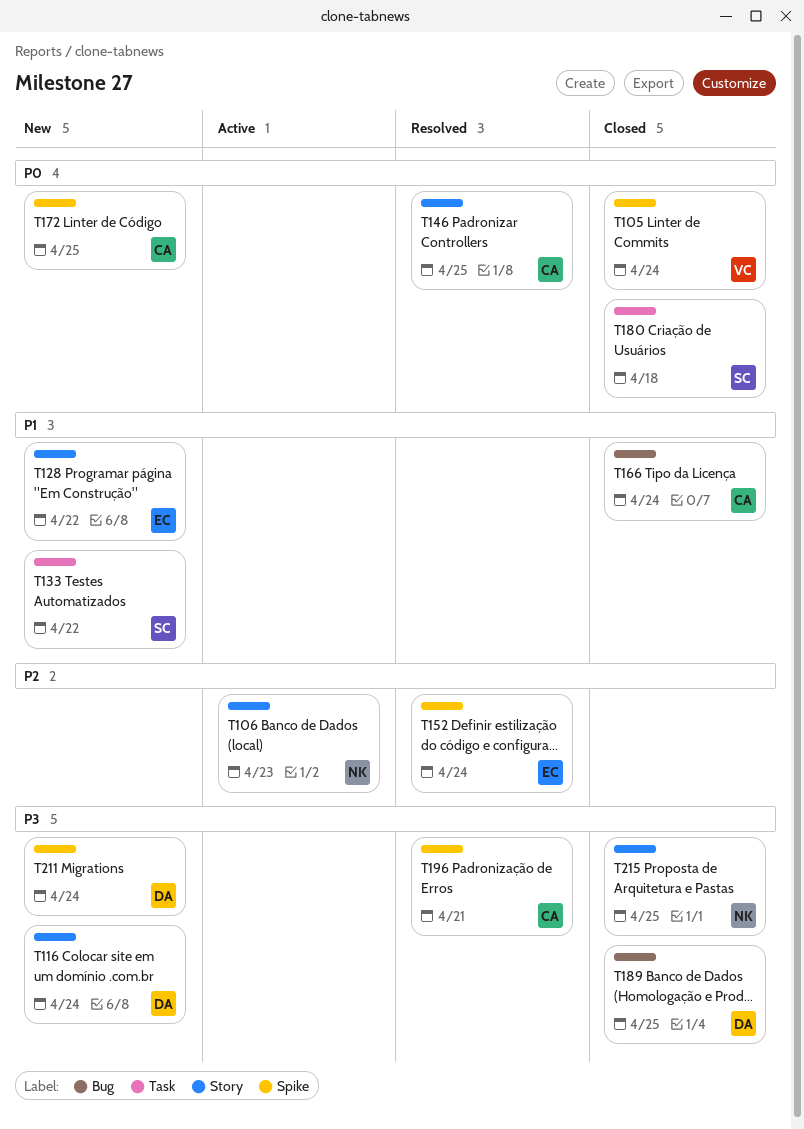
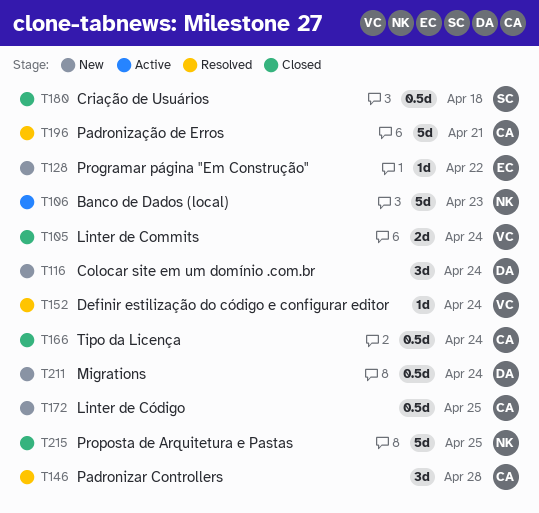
T133: present -> none
T146, due: Apr 25 -> Apr 28
T152, owner: EC -> VC
T189: present -> none

